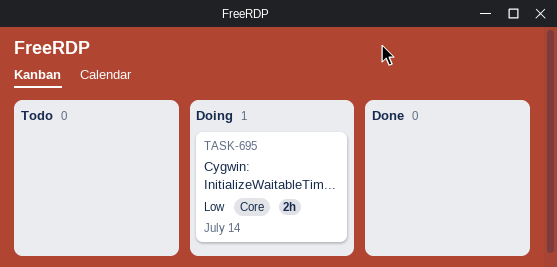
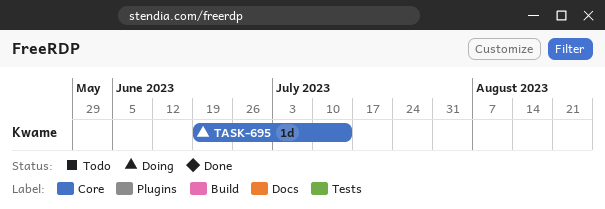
TASK-695, estimate: 2h -> 1d

